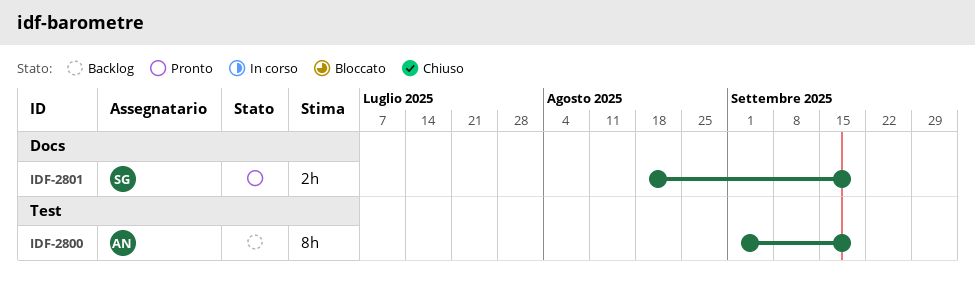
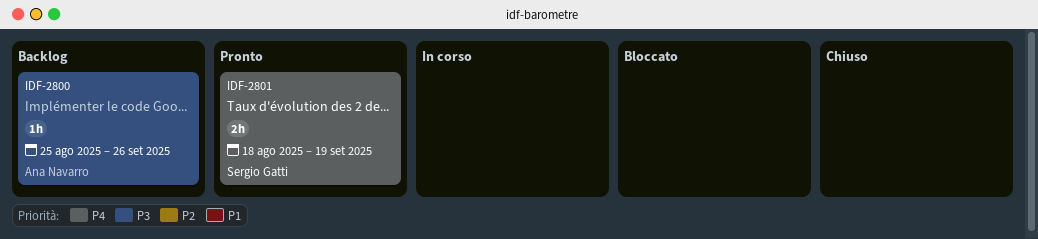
IDF-2800, estimate: 8h -> 1h
IDF-2800, start: Sep 1 -> Aug 25
IDF-2800, due: Sep 19 -> Sep 26

